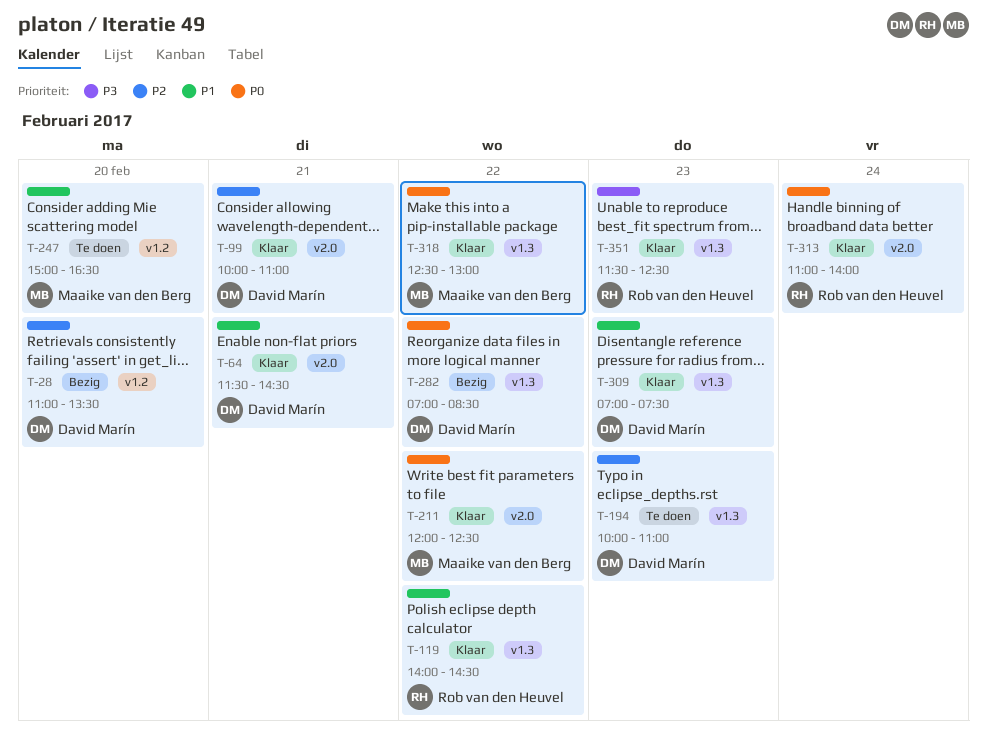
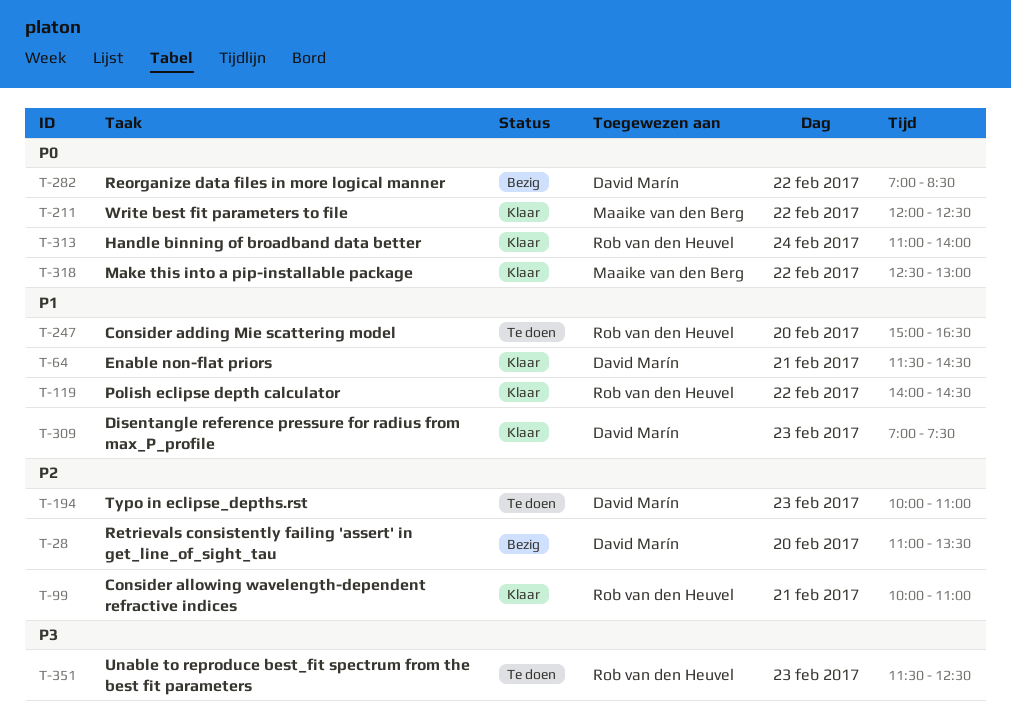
T-99, owner: David Marín -> Rob van den Heuvel
T-247, owner: Maaike van den Berg -> Rob van den Heuvel
T-351, status: Klaar -> Te doen

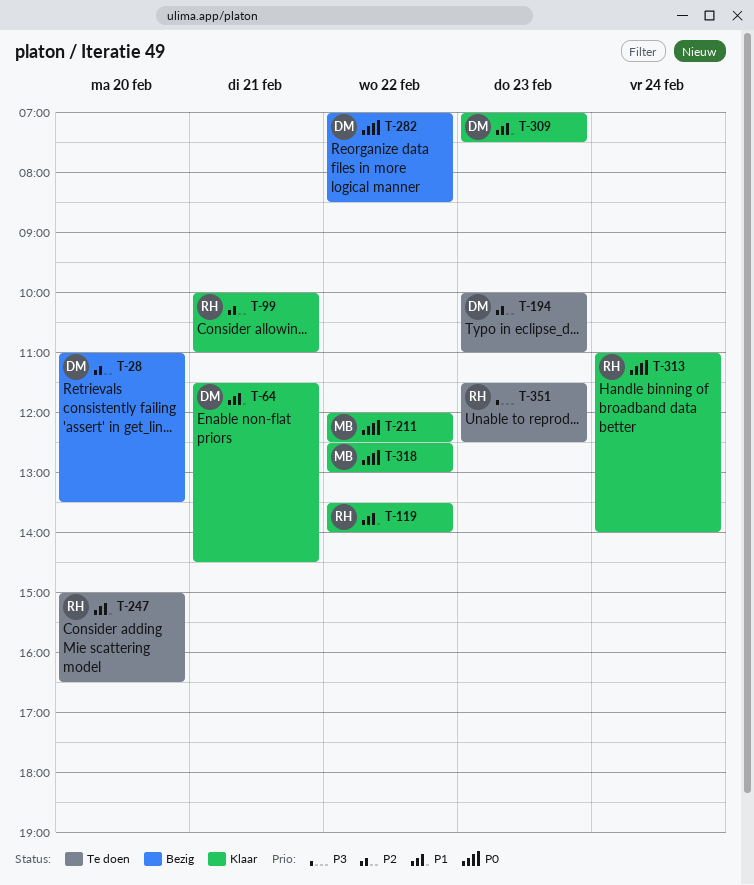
T-119, begins: 14:00 -> 13:30
T-119, ends: 14:30 -> 14:00

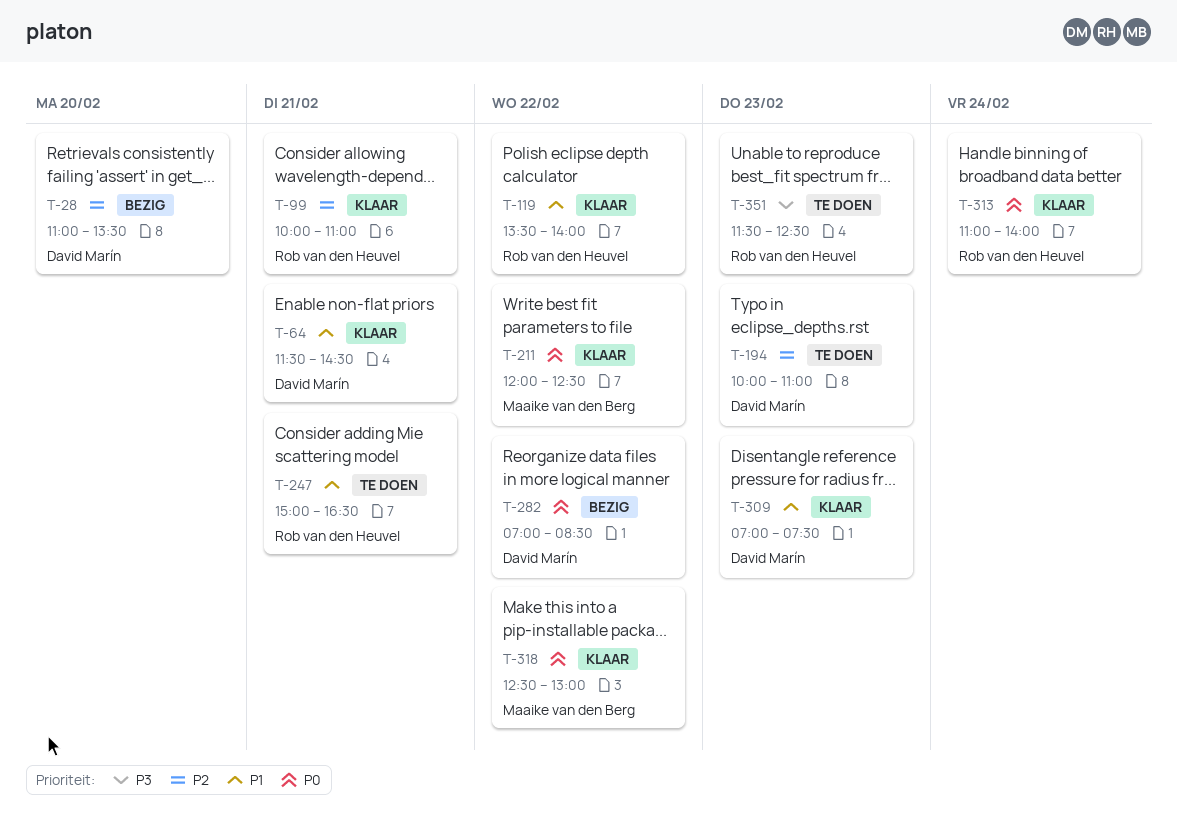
T-247, day: Feb 20 -> Feb 21

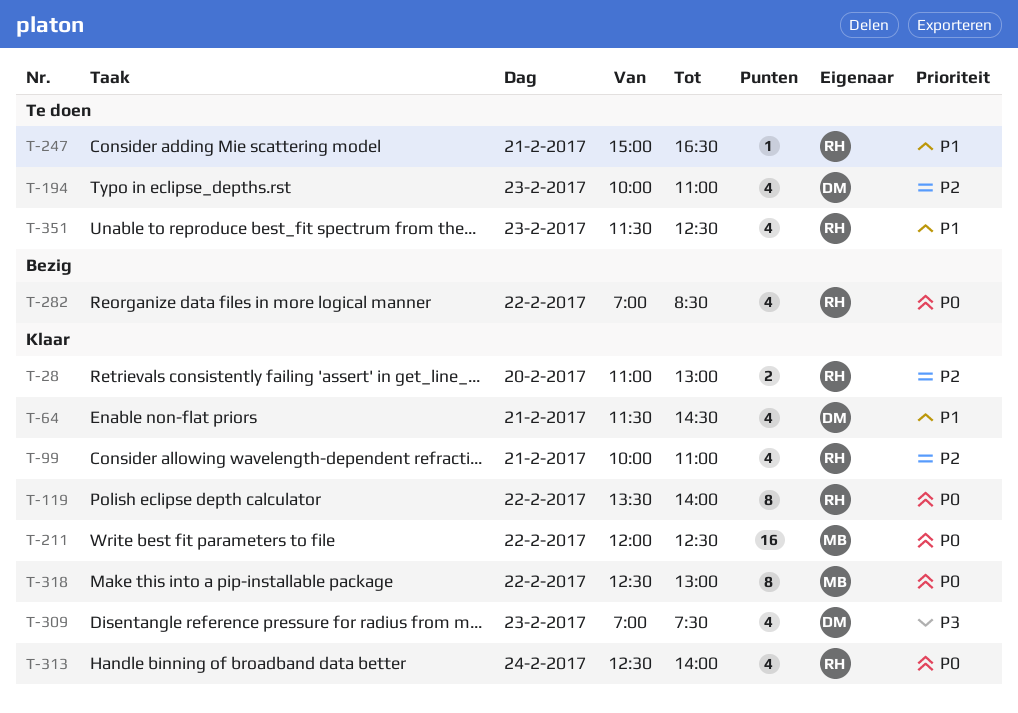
T-28, status: Bezig -> Klaar
T-28, owner: David Marín -> Rob van den Heuvel
T-28, ends: 13:30 -> 13:00
T-119, priority: P1 -> P0
T-282, owner: David Marín -> Rob van den Heuvel
T-309, priority: P1 -> P3
T-313, begins: 11:00 -> 12:30
T-351, priority: P3 -> P1

